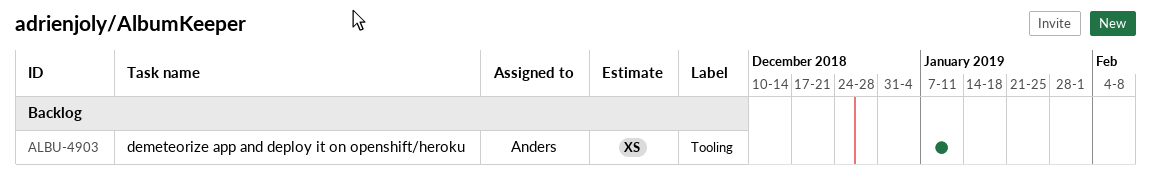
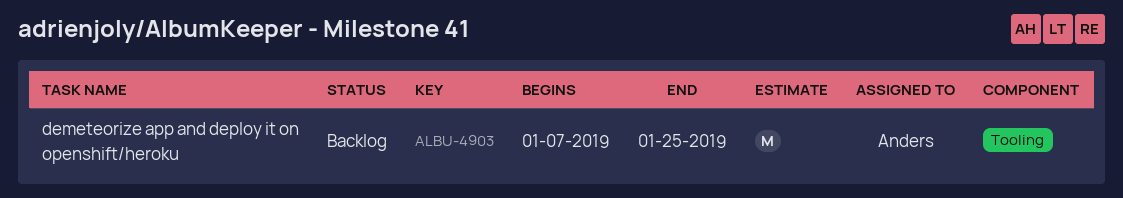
ALBU-4903, estimate: XS -> M
ALBU-4903, due: Jan 11 -> Jan 25

